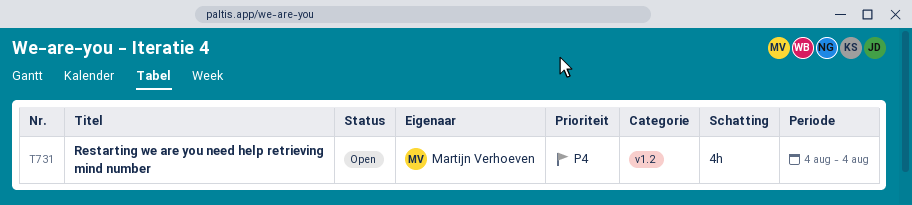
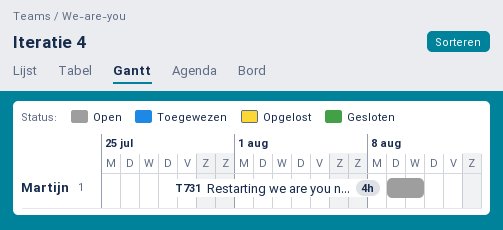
T731, start: Aug 4 -> Aug 9
T731, due: Aug 4 -> Aug 10

